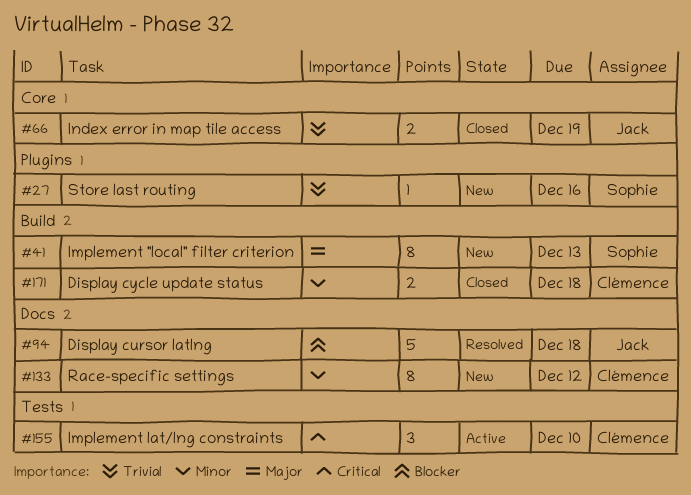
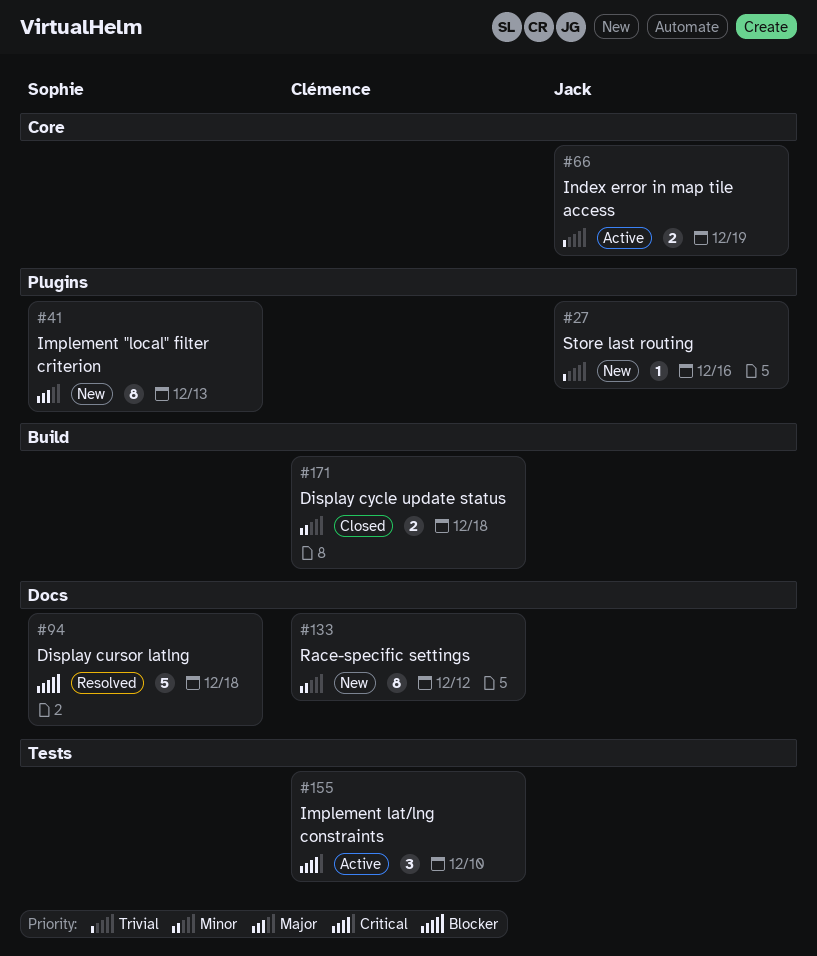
#27, owner: Sophie -> Jack
#41, label: Build -> Plugins
#66, status: Closed -> Active
#94, owner: Jack -> Sophie

